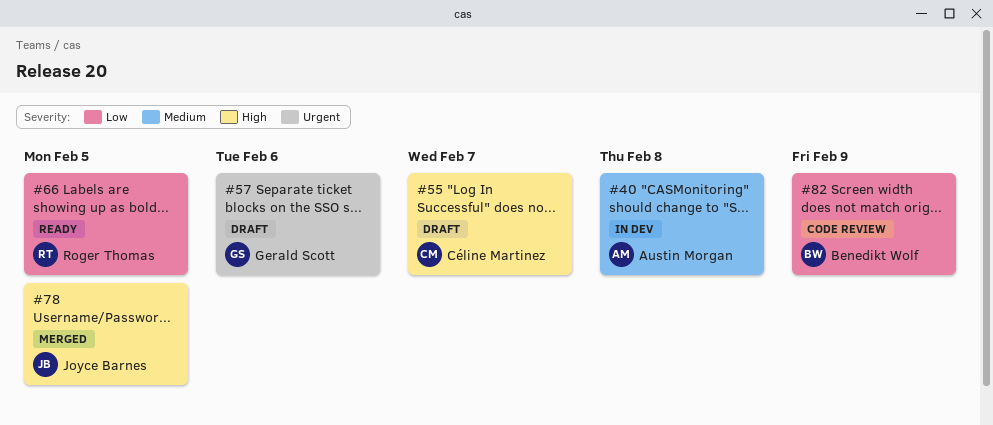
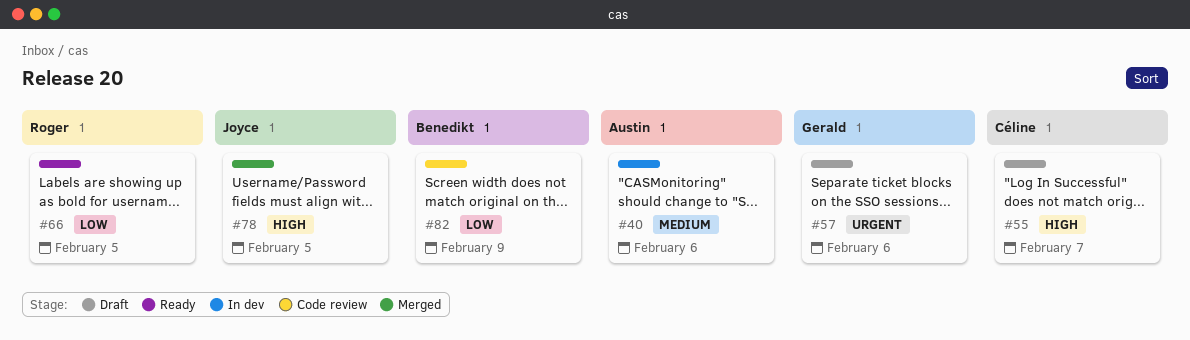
#40, due: Feb 8 -> Feb 6

